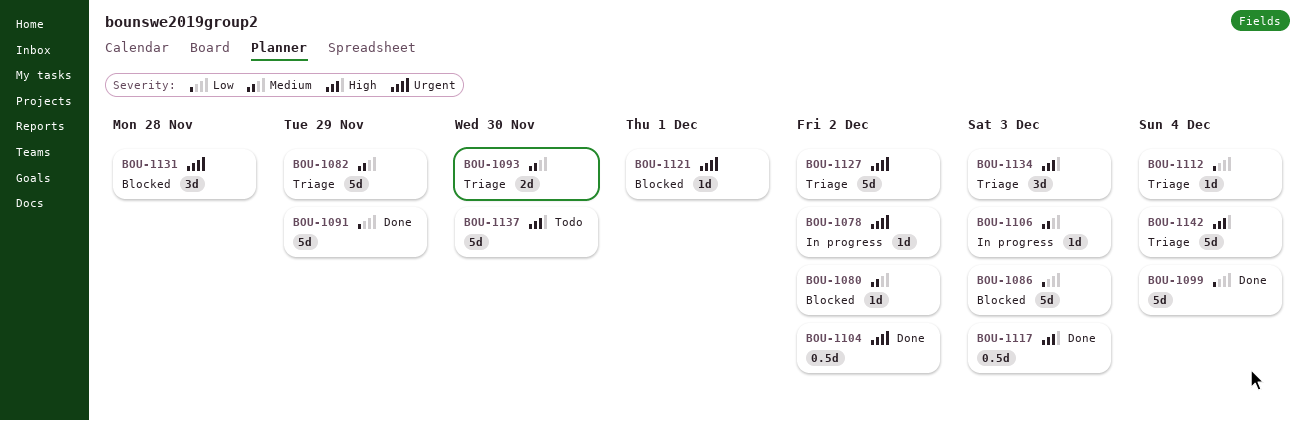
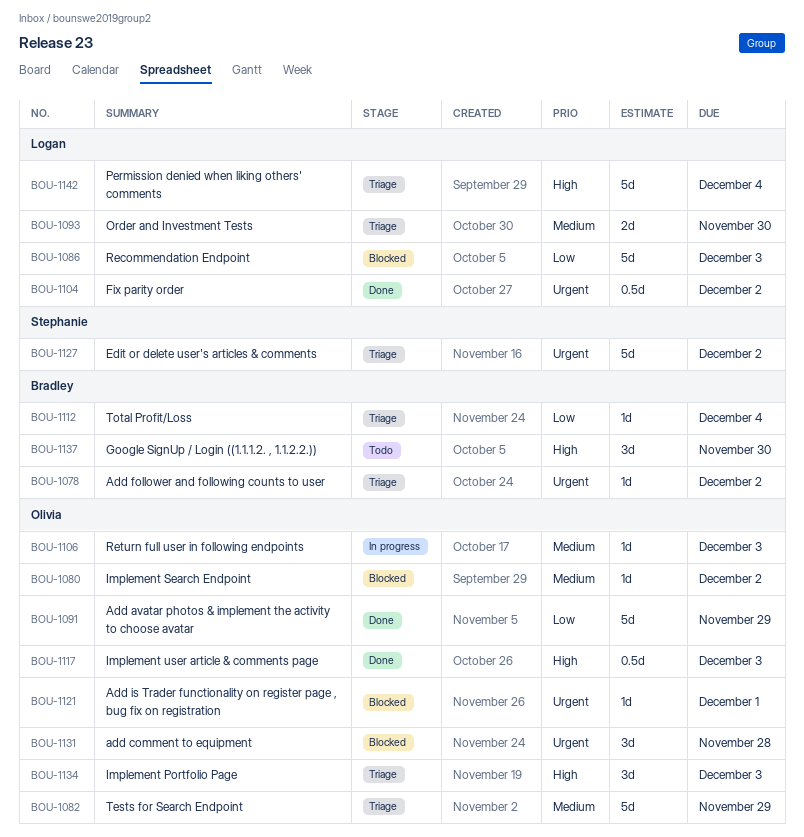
BOU-1078, status: In progress -> Triage
BOU-1099: present -> none
BOU-1137, estimate: 5d -> 3d

